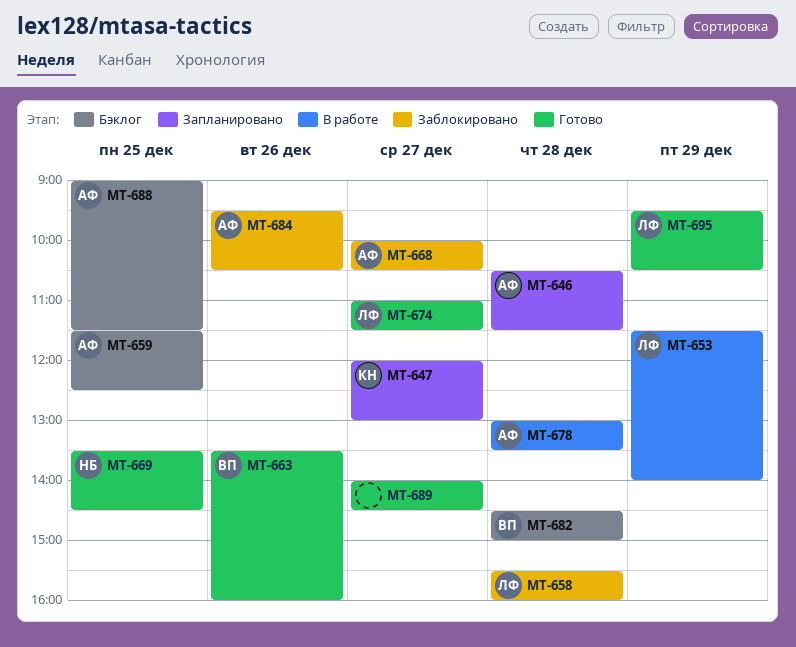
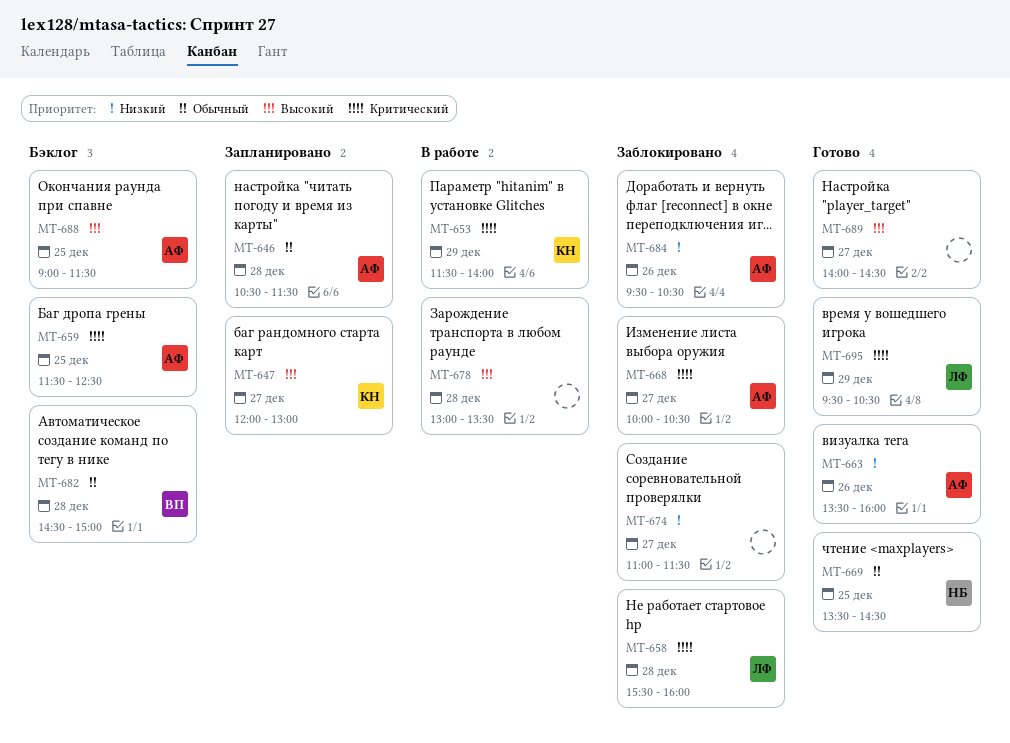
MT-653, owner: ЛФ -> КН
MT-663, owner: ВП -> АФ
MT-674, status: Готово -> Заблокировано
MT-674, owner: ЛФ -> none
MT-678, owner: АФ -> none

